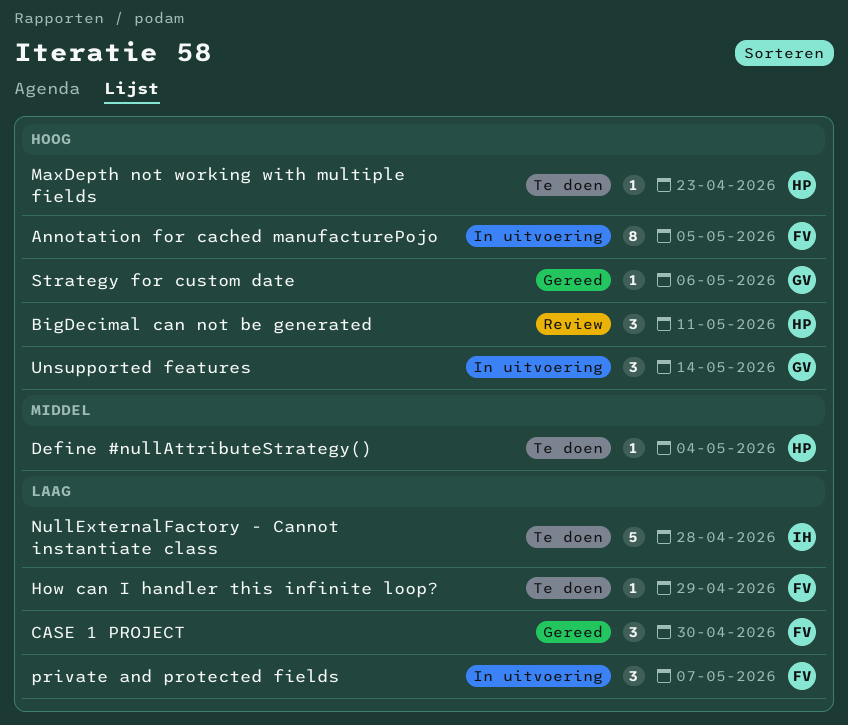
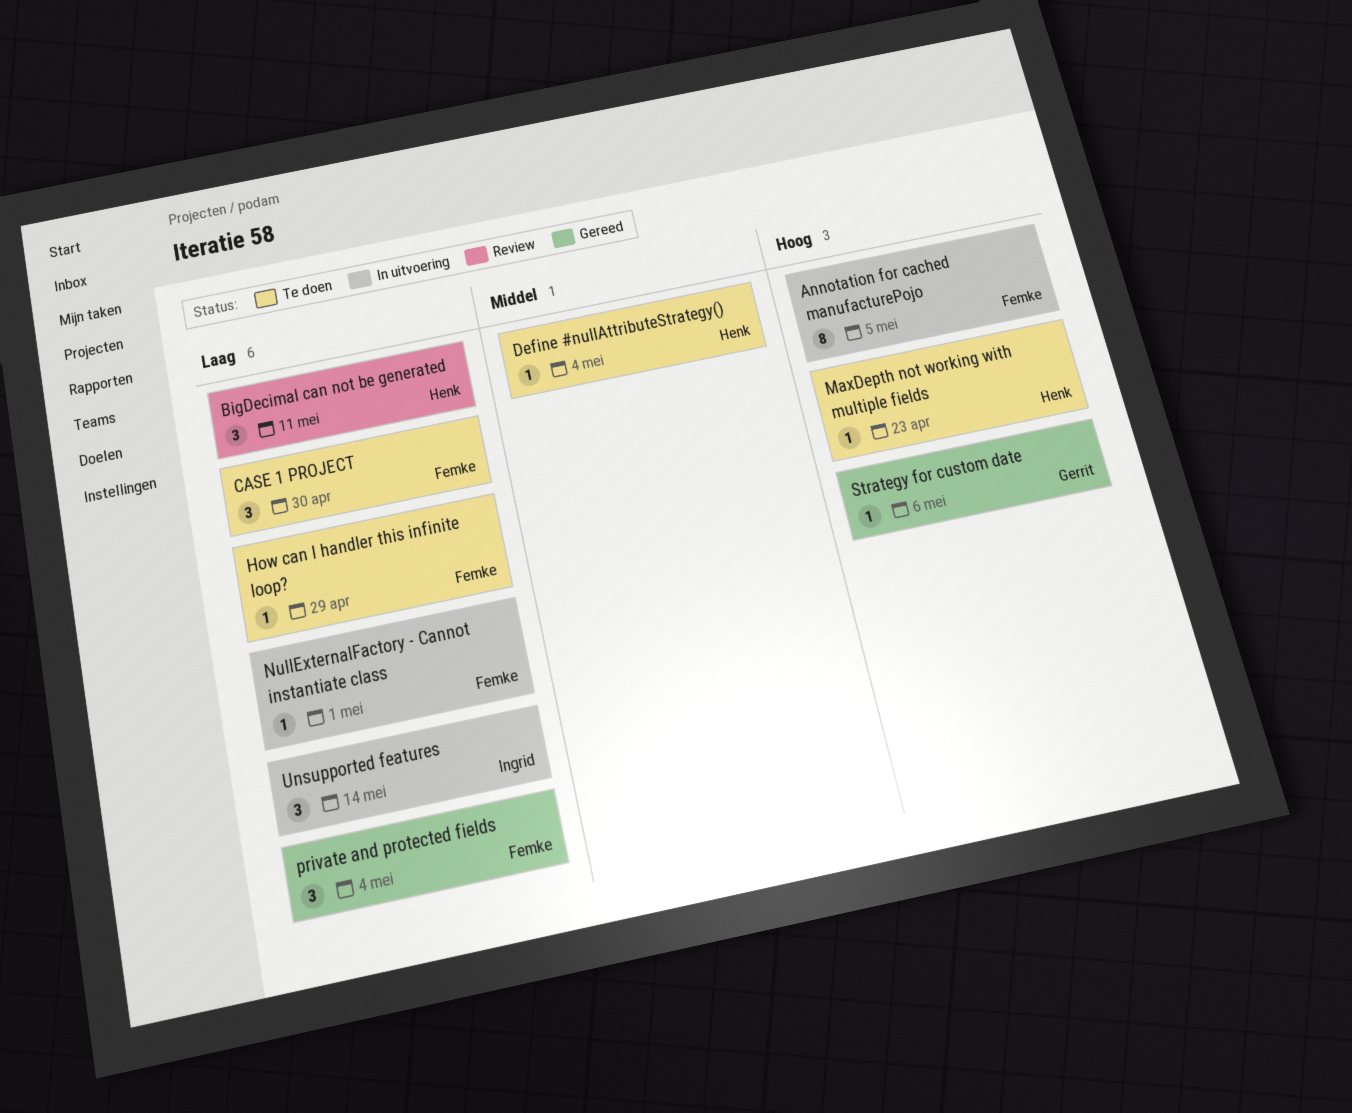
BigDecimal can not be generated, priority: Hoog -> Laag
CASE 1 PROJECT, status: Gereed -> Te doen
NullExternalFactory - Cannot instantiate class, status: Te doen -> In uitvoering
NullExternalFactory - Cannot instantiate class, owner: Ingrid -> Femke
NullExternalFactory - Cannot instantiate class, estimate: 5 -> 1
NullExternalFactory - Cannot instantiate class, due: Apr 28 -> May 1
private and protected fields, status: In uitvoering -> Gereed
private and protected fields, due: May 7 -> May 4
Unsupported features, owner: Gerrit -> Ingrid
Unsupported features, priority: Hoog -> Laag

